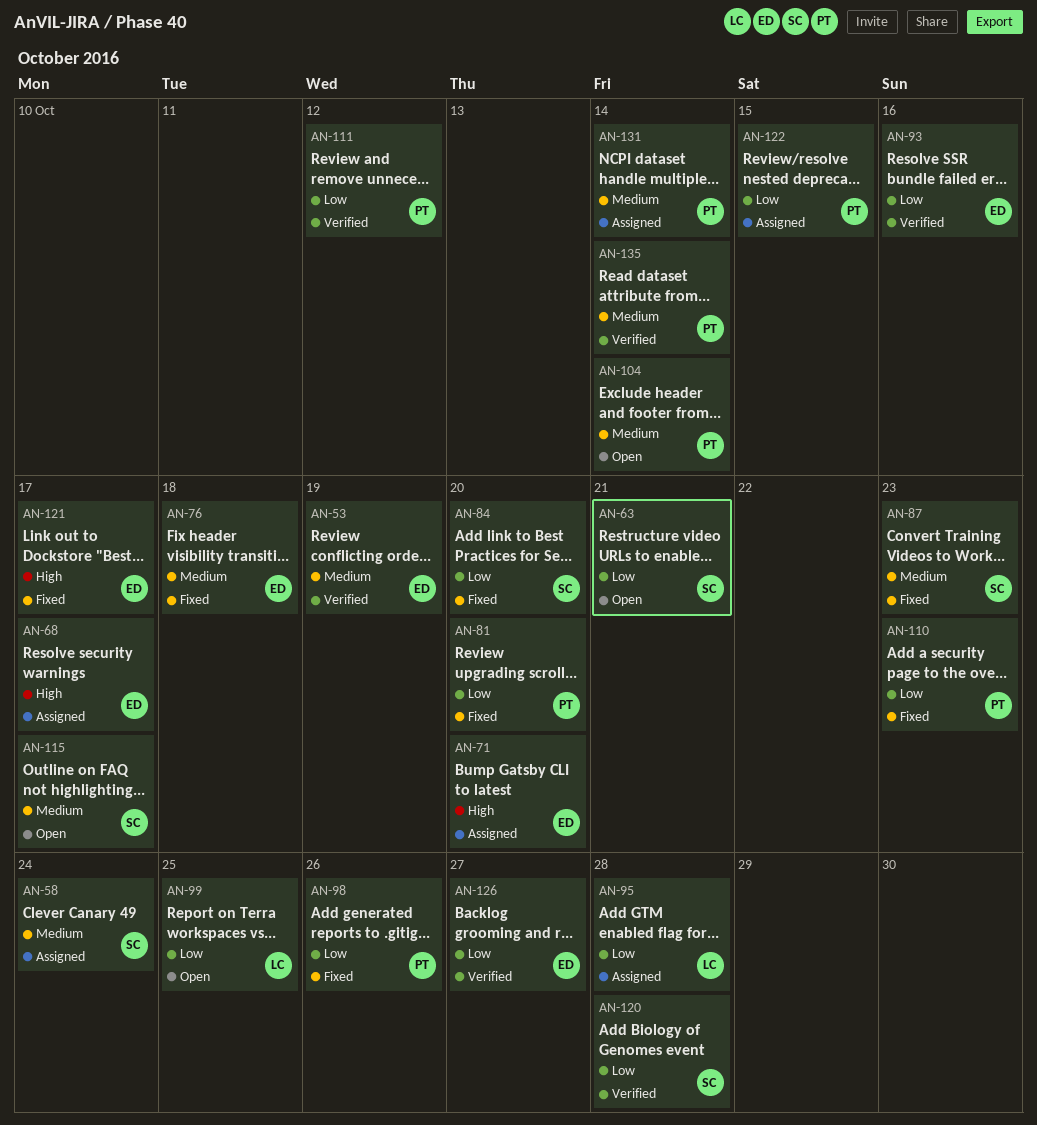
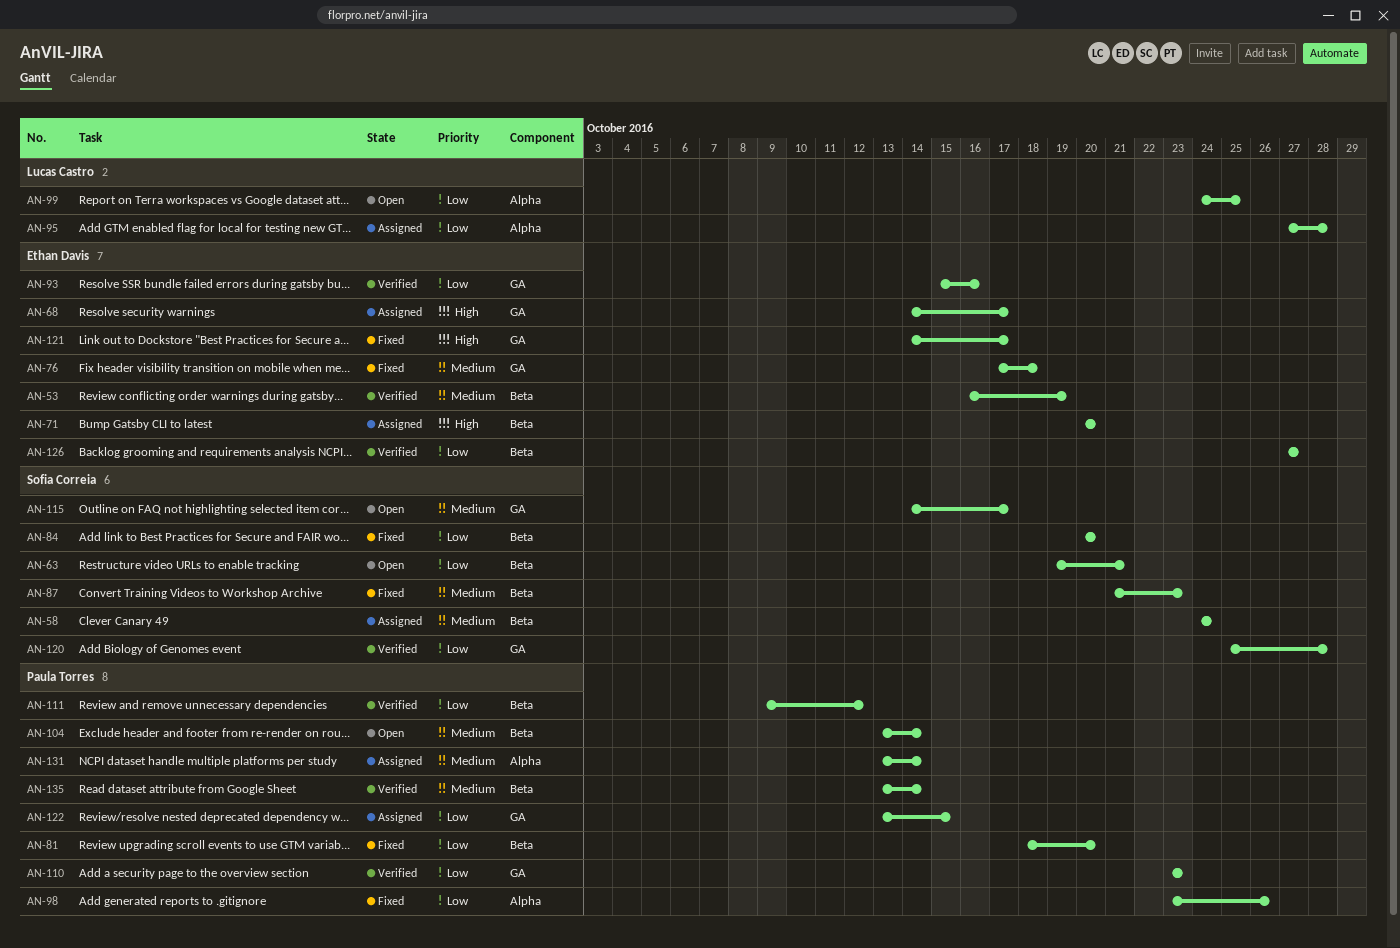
AN-110, status: Fixed -> Verified

